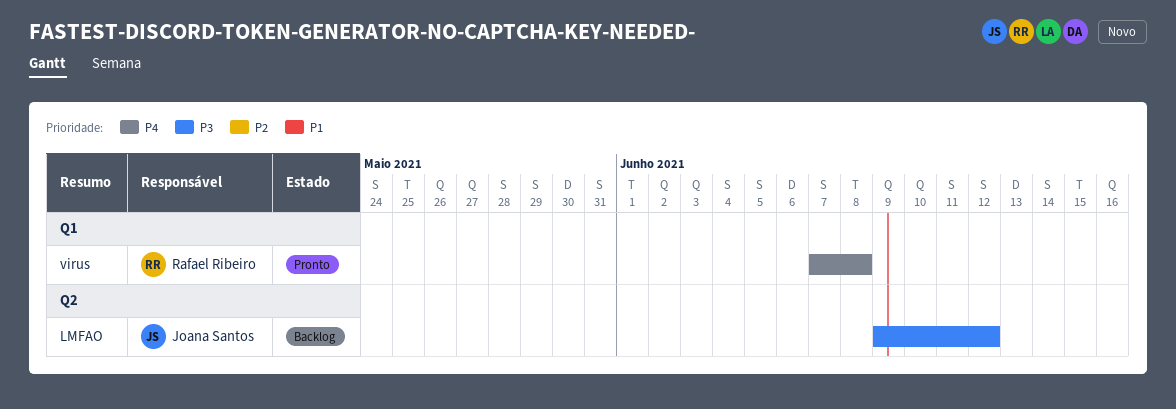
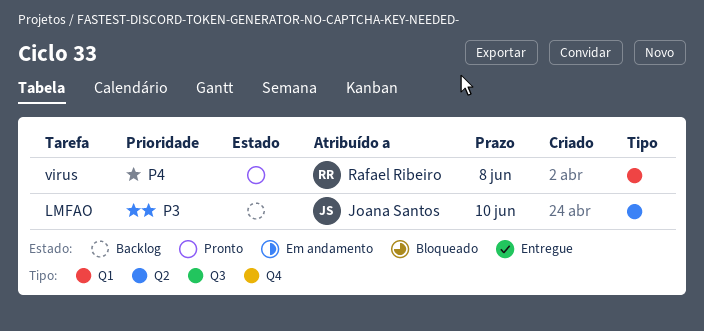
LMFAO, due: Jun 12 -> Jun 10

